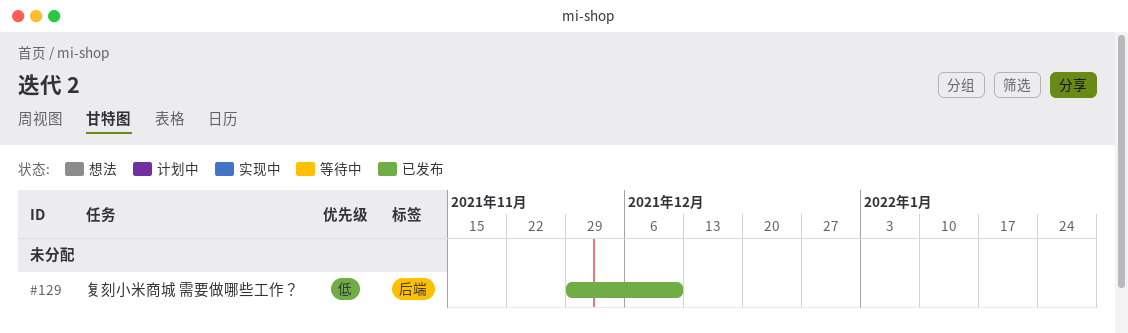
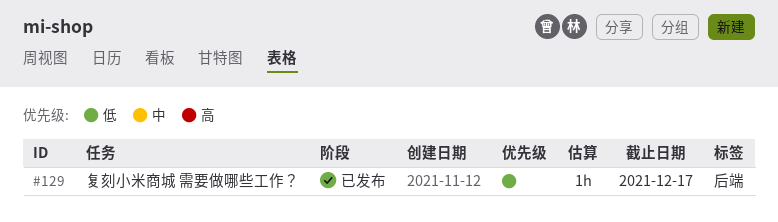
#129, due: Dec 10 -> Dec 17

